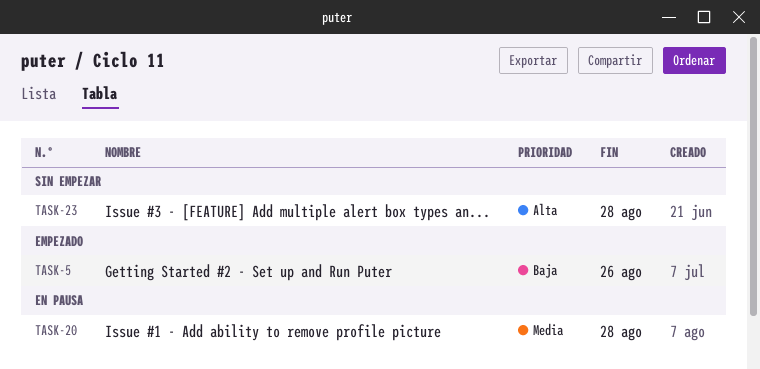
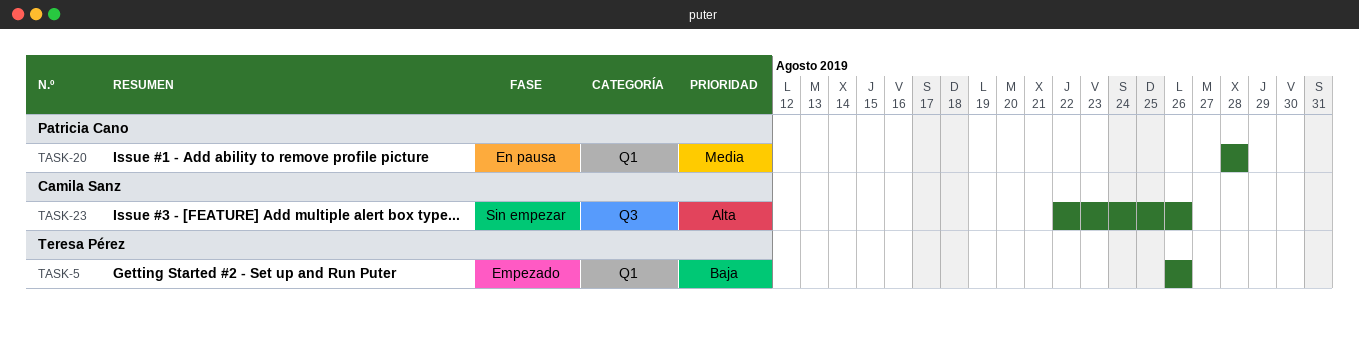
TASK-23, due: Aug 28 -> Aug 26

